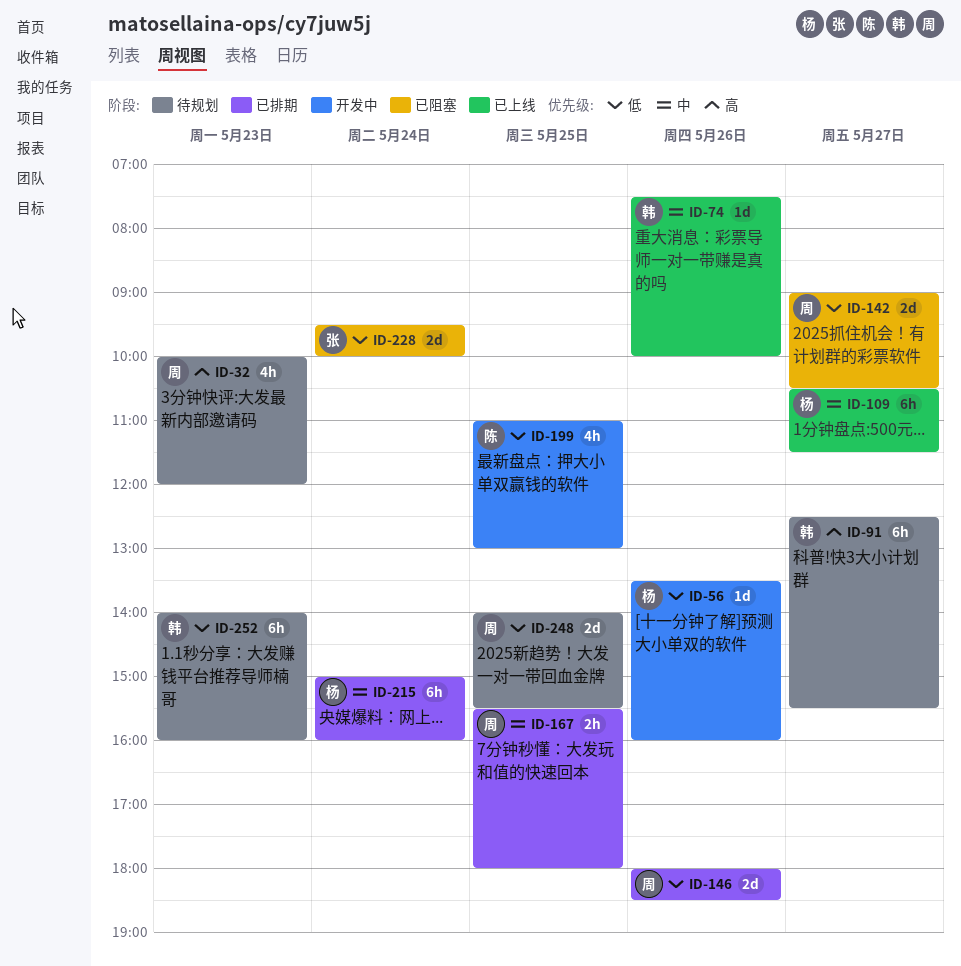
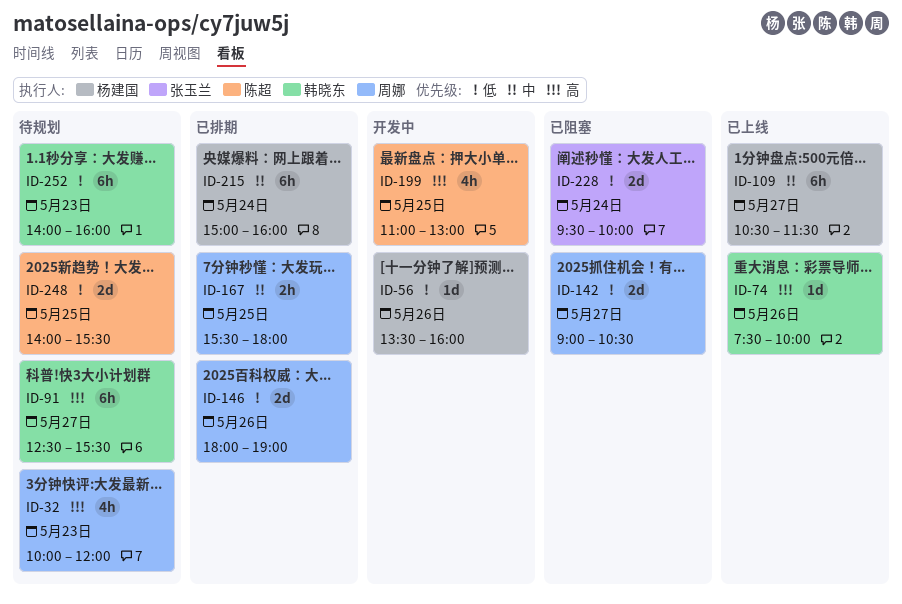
ID-74, priority: 中 -> 高
ID-146, ends: 18:30 -> 19:00
ID-199, priority: 低 -> 高
ID-248, owner: 周娜 -> 陈超

